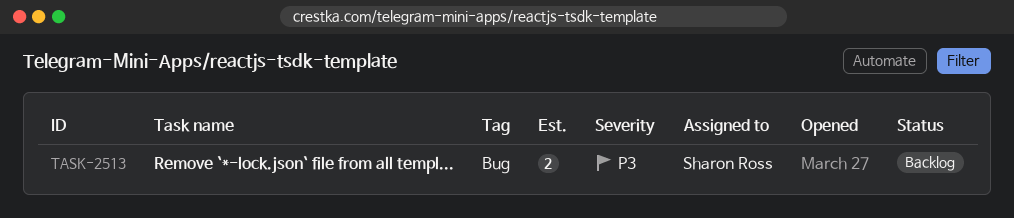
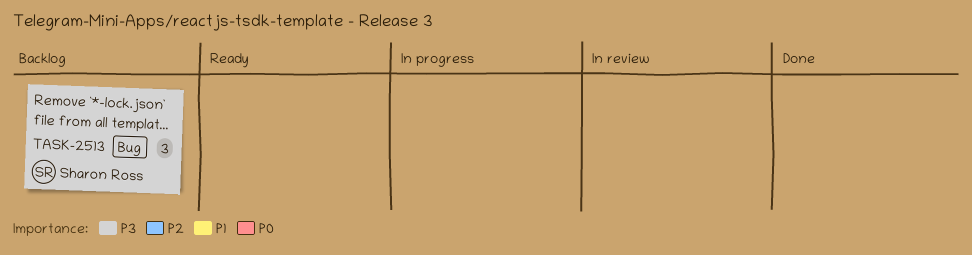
TASK-2513, estimate: 2 -> 3

